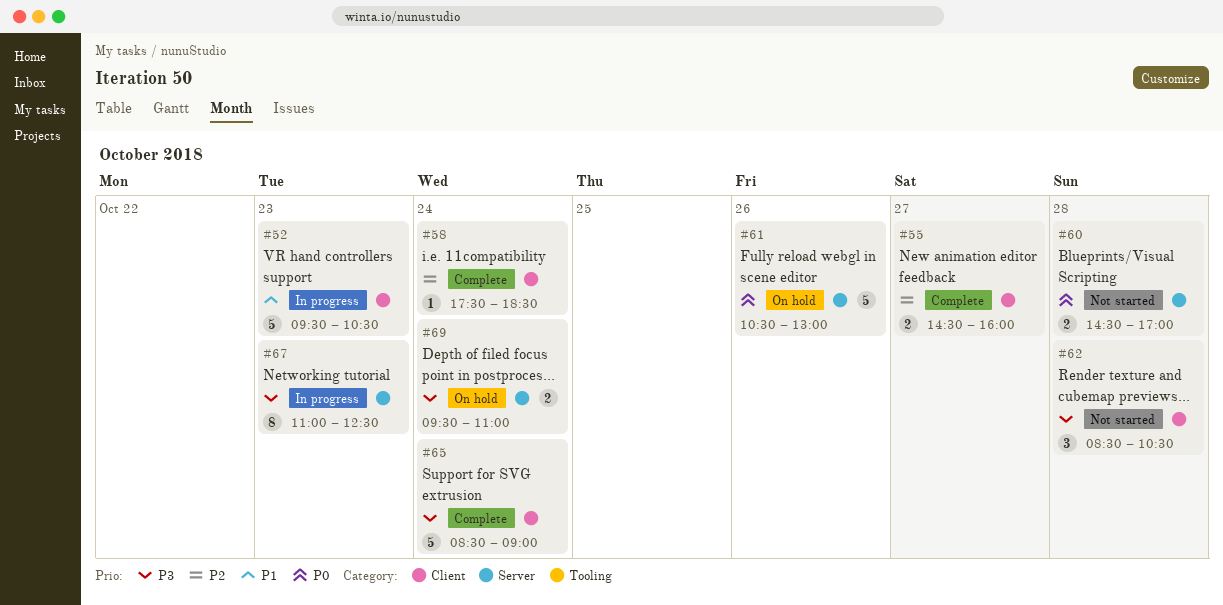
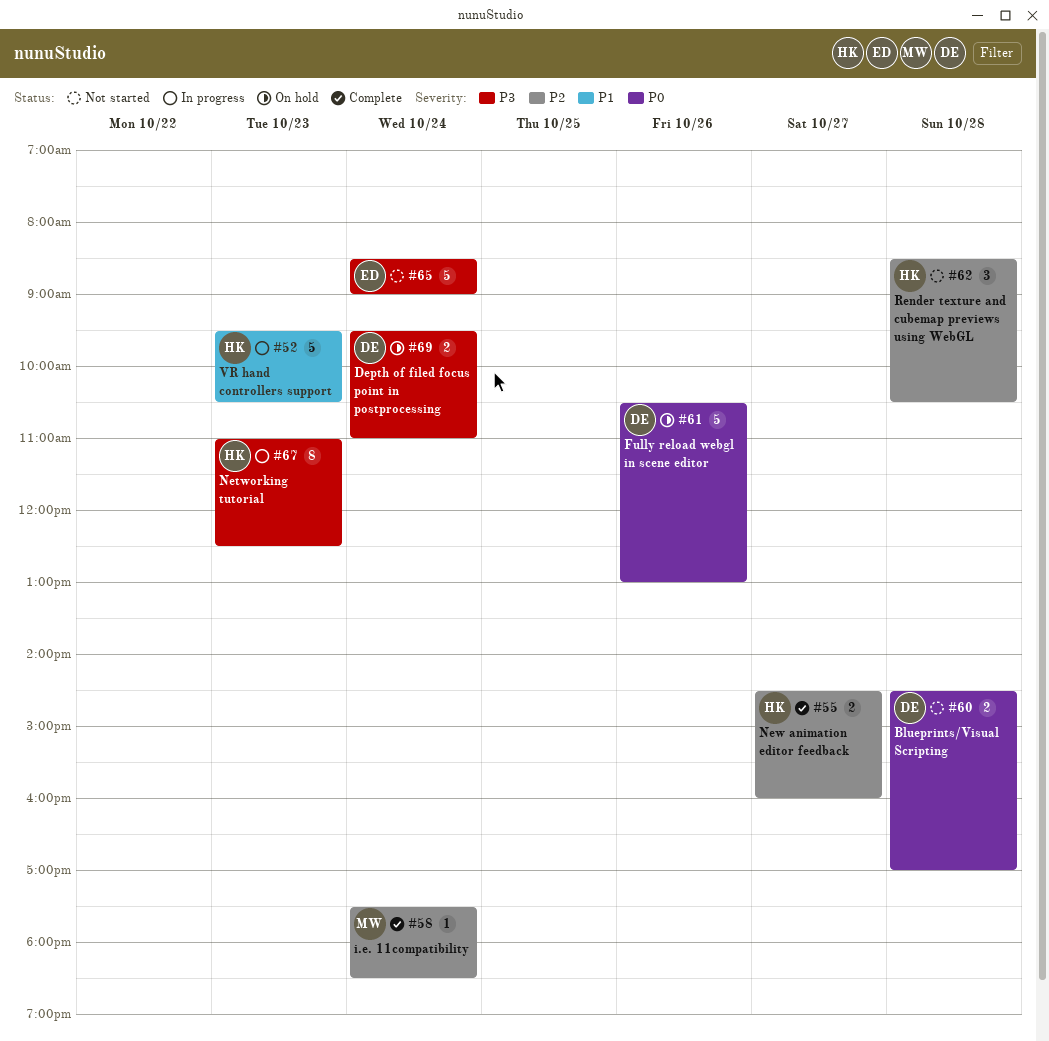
#62, priority: P3 -> P2
#65, status: Complete -> Not started

